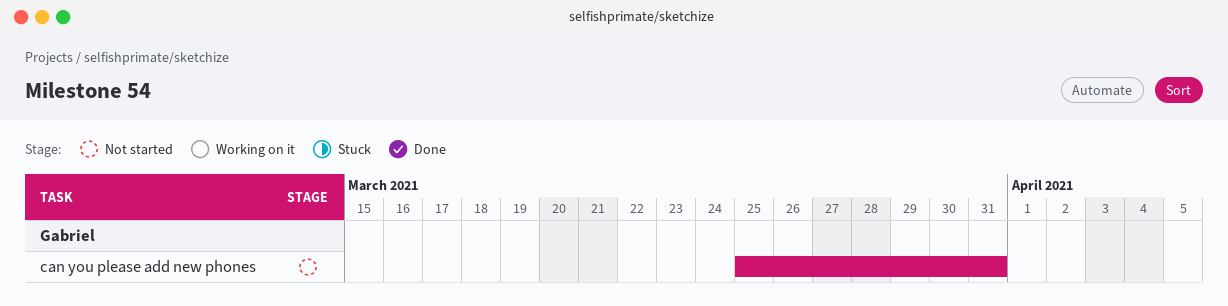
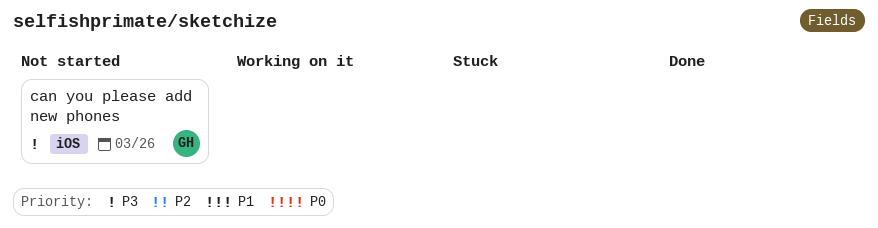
can you please add new phones, due: Mar 31 -> Mar 26

